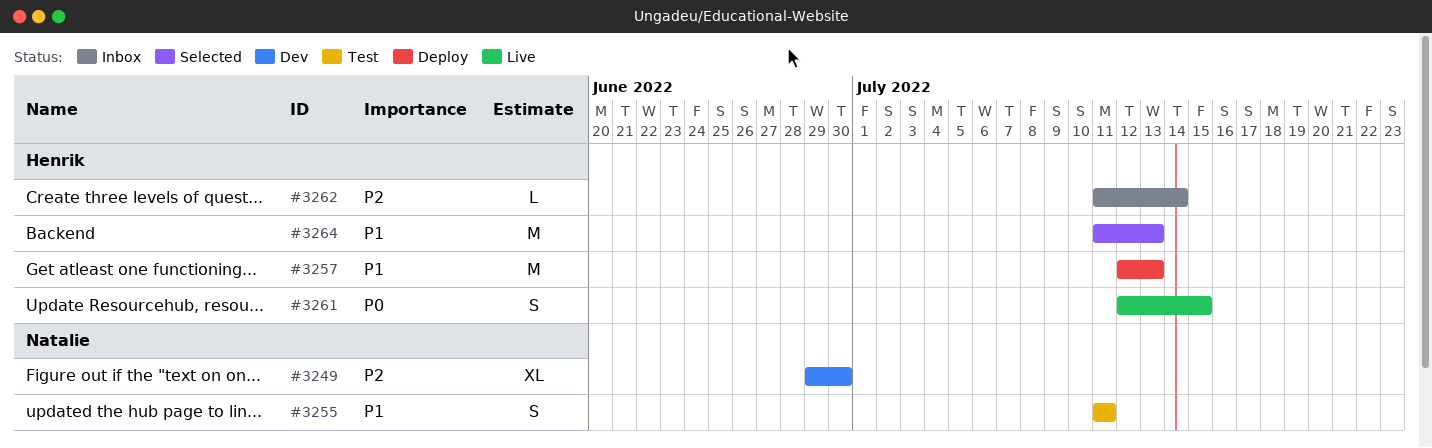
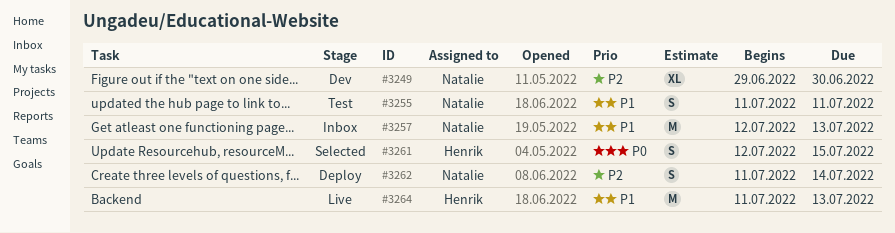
#3257, status: Deploy -> Inbox
#3257, owner: Henrik -> Natalie
#3261, status: Live -> Selected
#3262, status: Inbox -> Deploy
#3262, owner: Henrik -> Natalie
#3262, estimate: L -> S
#3264, status: Selected -> Live

